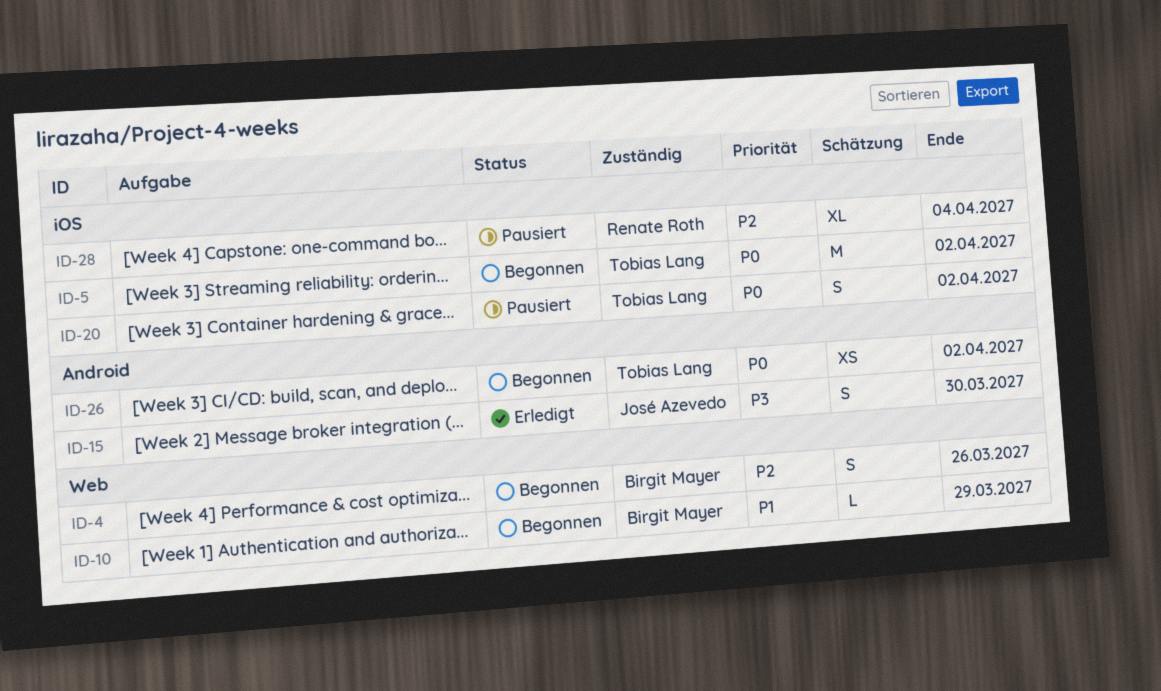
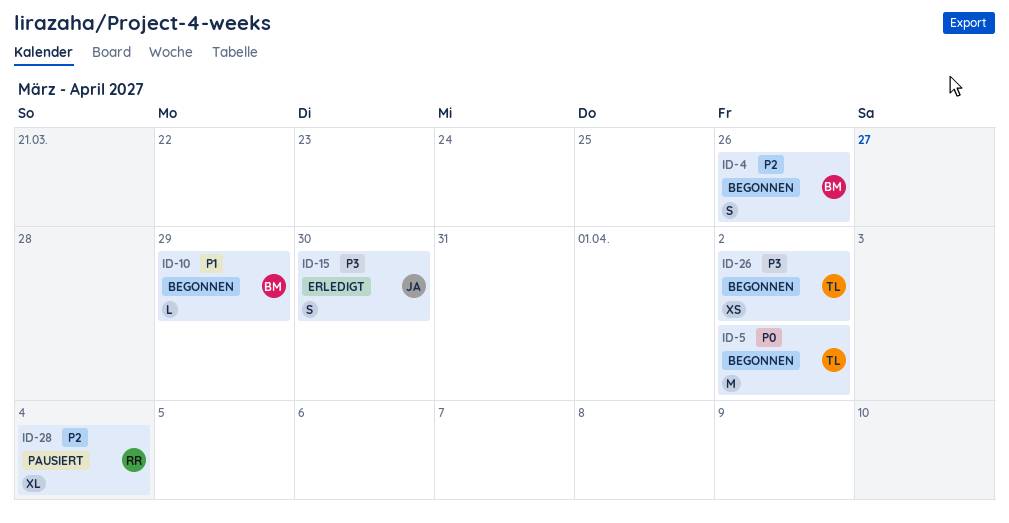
ID-20: present -> none
ID-26, priority: P0 -> P3

